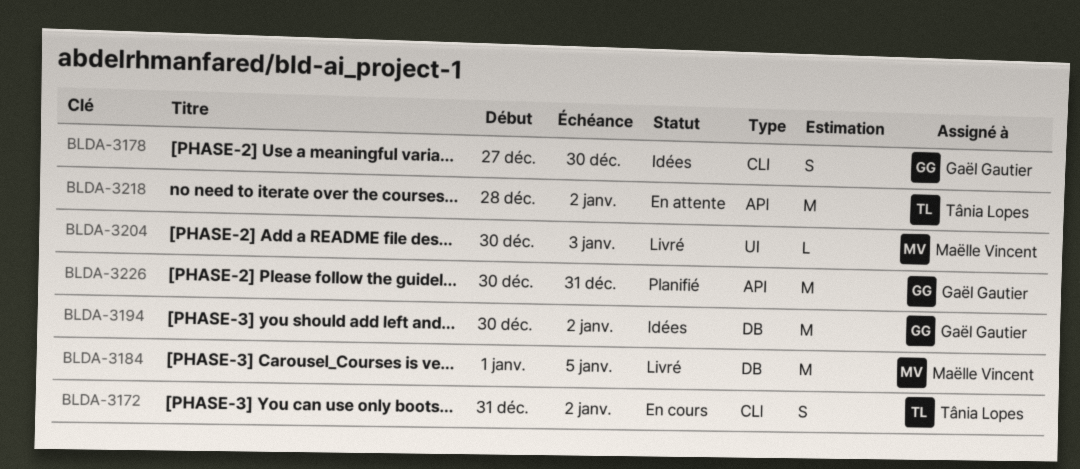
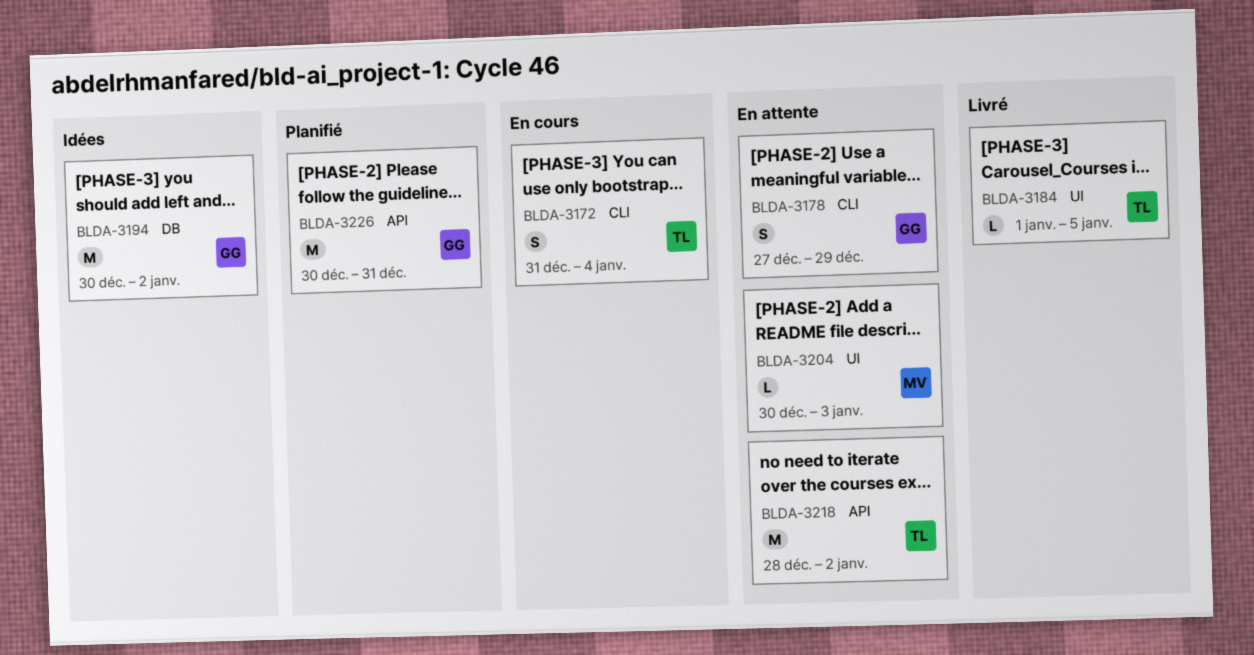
BLDA-3172, due: Jan 2 -> Jan 4
BLDA-3178, status: Idées -> En attente
BLDA-3178, due: Dec 30 -> Dec 29
BLDA-3184, owner: Maëlle Vincent -> Tânia Lopes
BLDA-3184, label: DB -> UI
BLDA-3184, estimate: M -> L
BLDA-3204, status: Livré -> En attente

